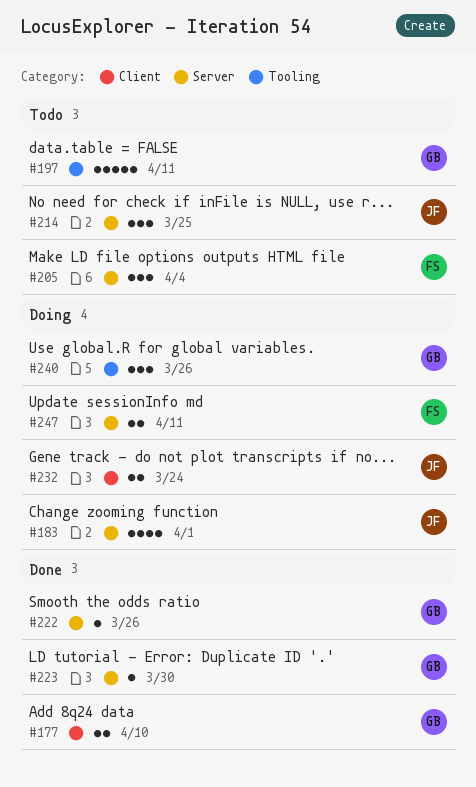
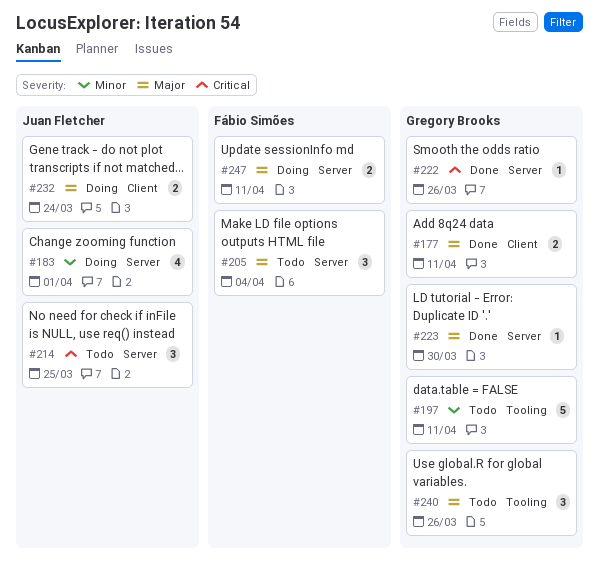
#177, due: Apr 10 -> Apr 11
#240, status: Doing -> Todo

